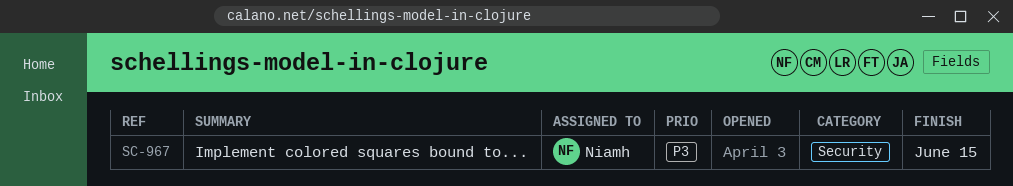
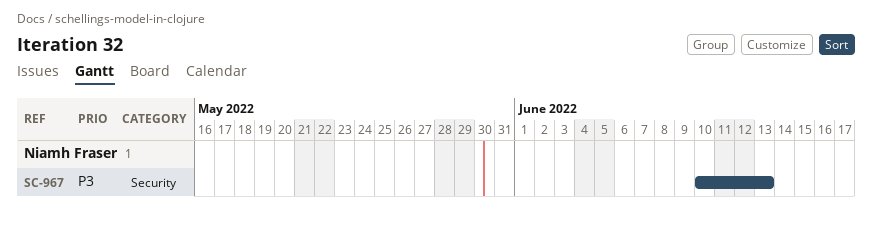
SC-967, due: Jun 15 -> Jun 13

